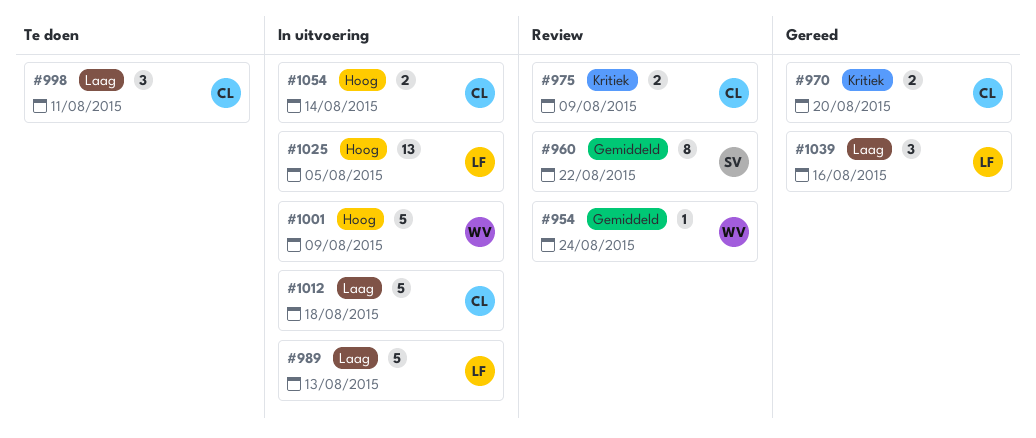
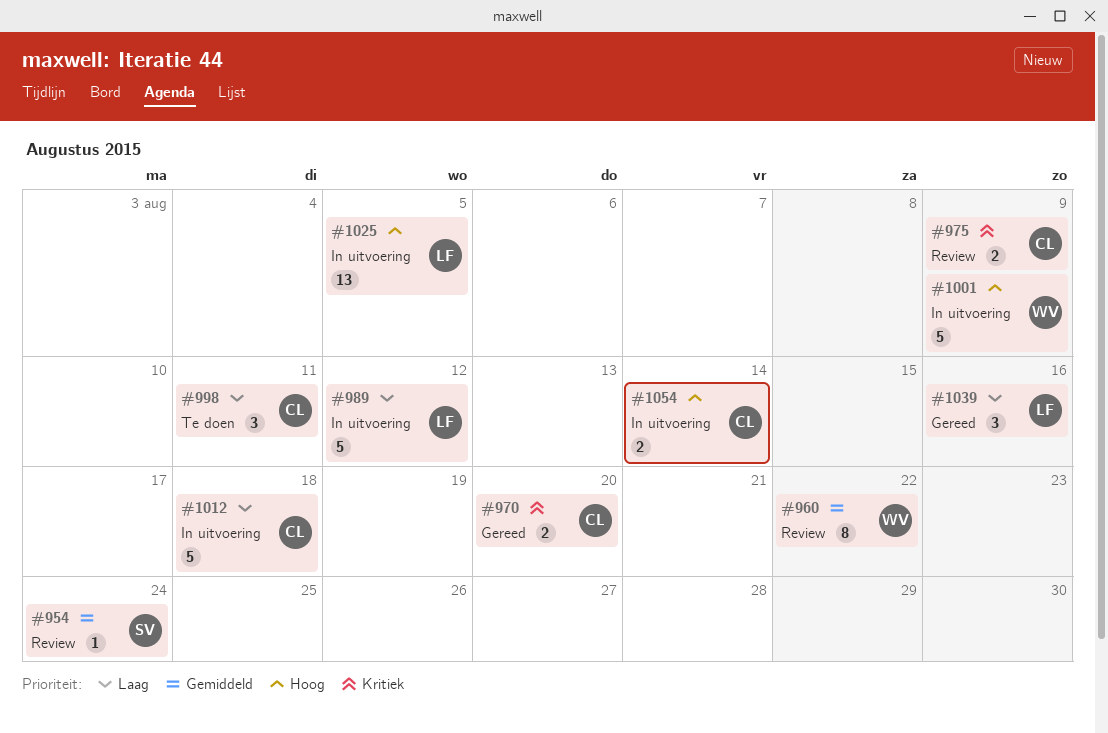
#954, owner: WV -> SV
#960, owner: SV -> WV
#989, due: Aug 13 -> Aug 12

